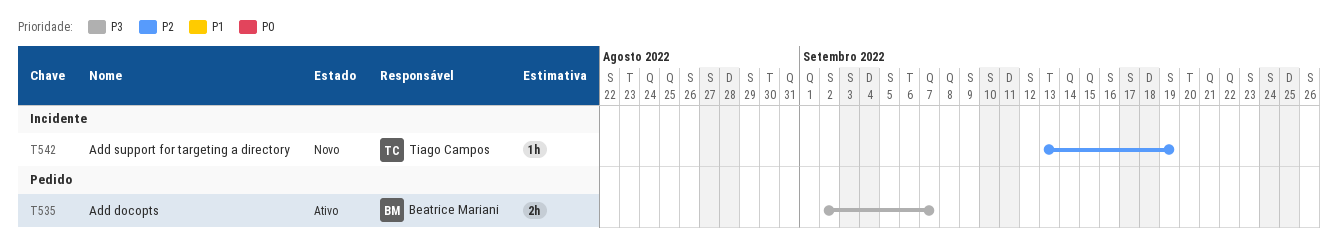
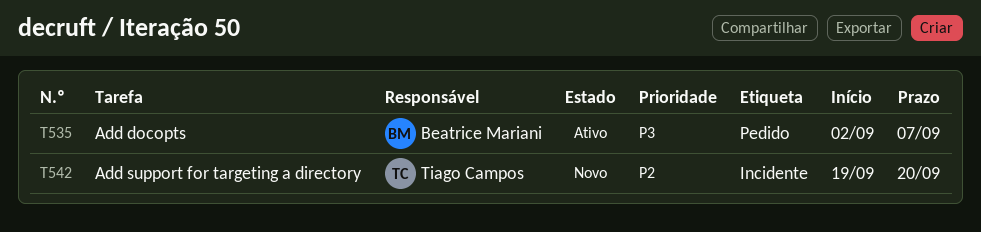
T542, start: Sep 13 -> Sep 19
T542, due: Sep 19 -> Sep 20

